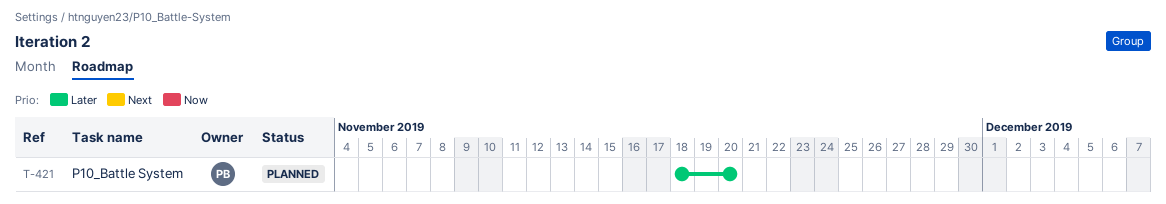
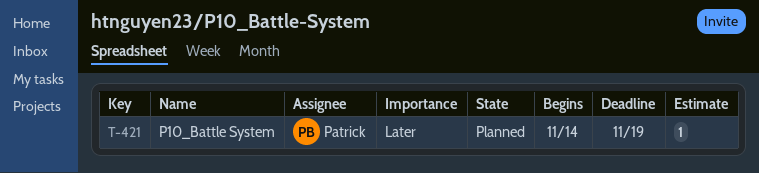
T-421, start: Nov 18 -> Nov 14
T-421, due: Nov 20 -> Nov 19

